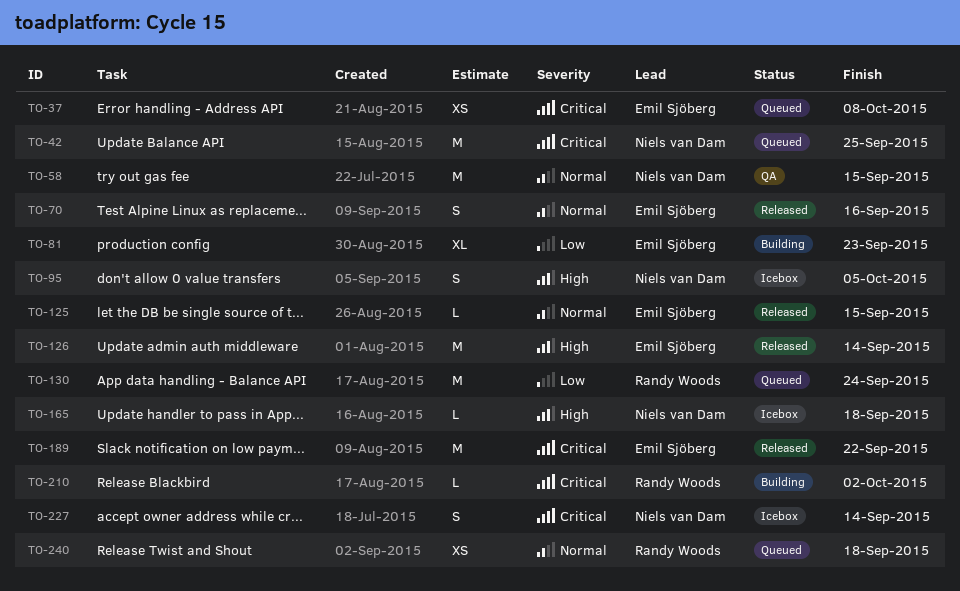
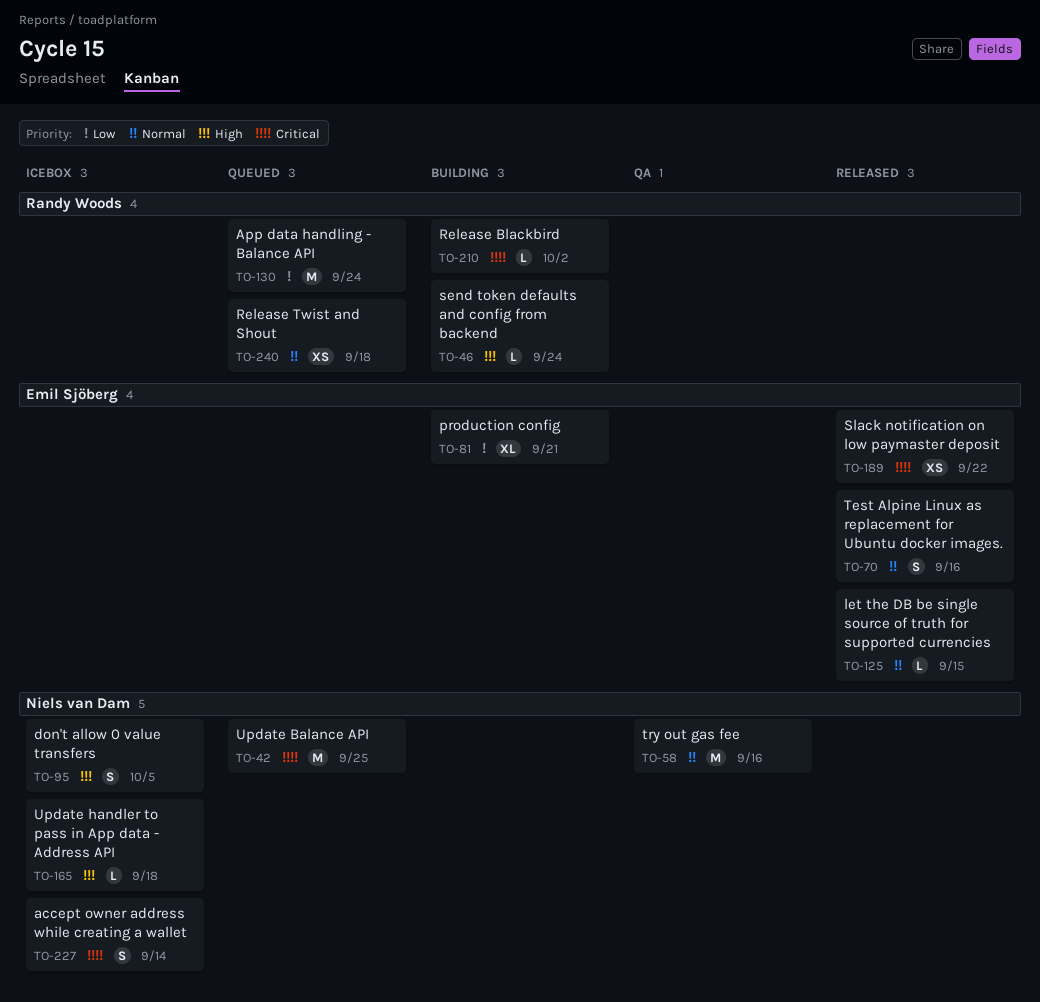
TO-37: present -> none
TO-46: none -> present
TO-58, due: Sep 15 -> Sep 16
TO-81, due: Sep 23 -> Sep 21
TO-126: present -> none
TO-189, estimate: M -> XS

